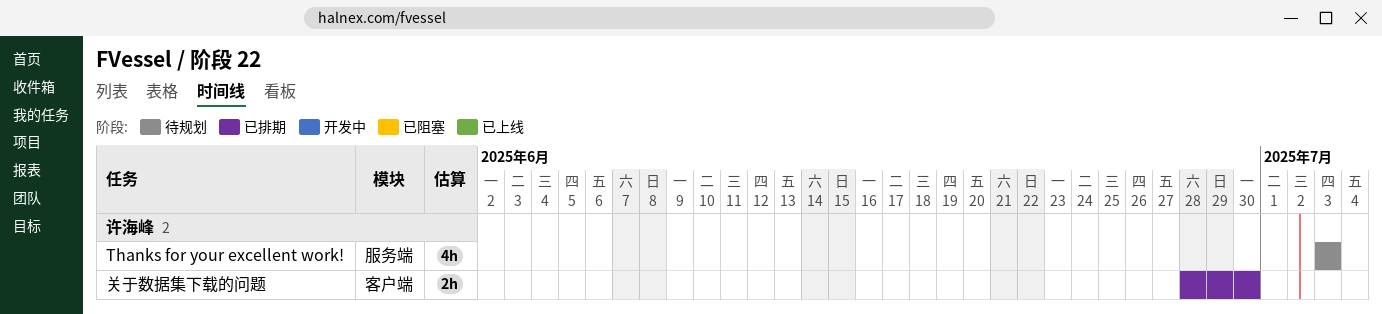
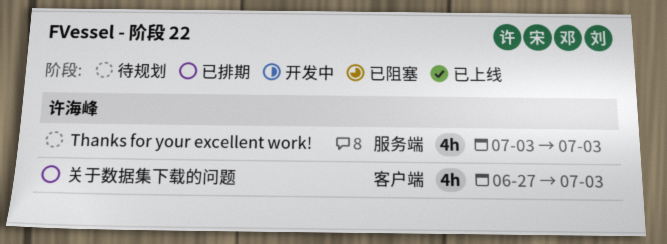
关于数据集下载的问题, estimate: 2h -> 4h
关于数据集下载的问题, start: Jun 28 -> Jun 27
关于数据集下载的问题, due: Jun 30 -> Jul 3

